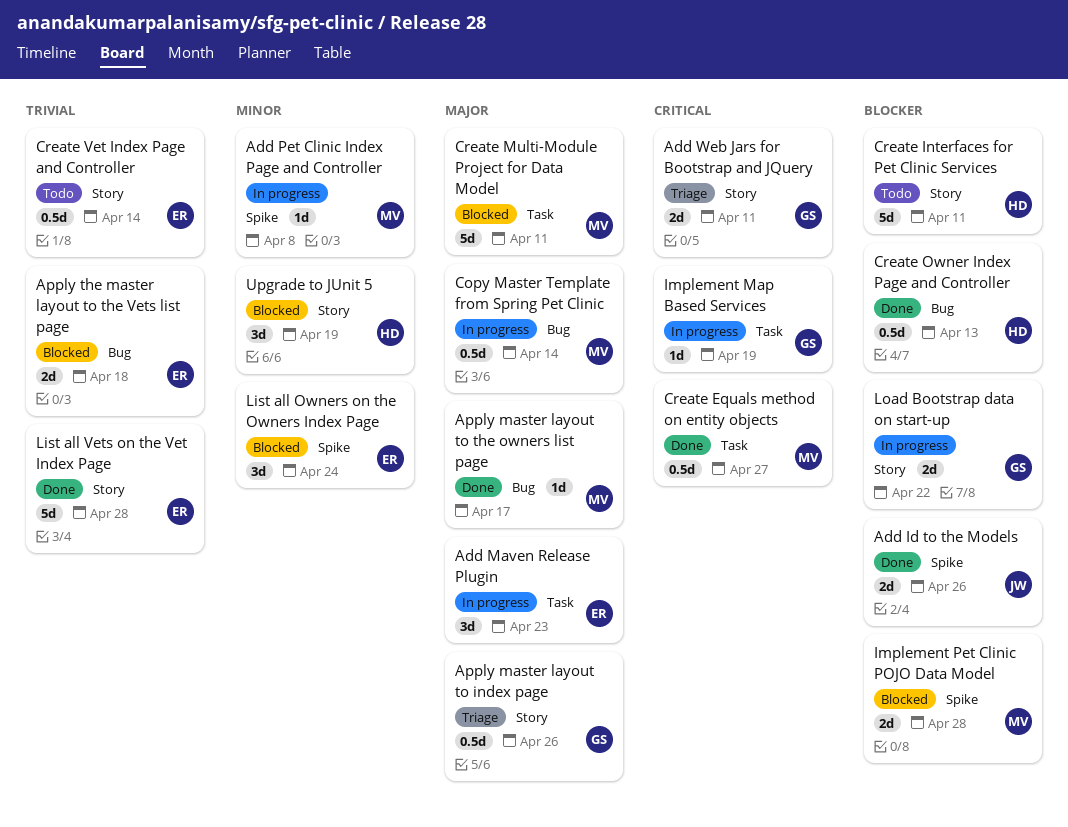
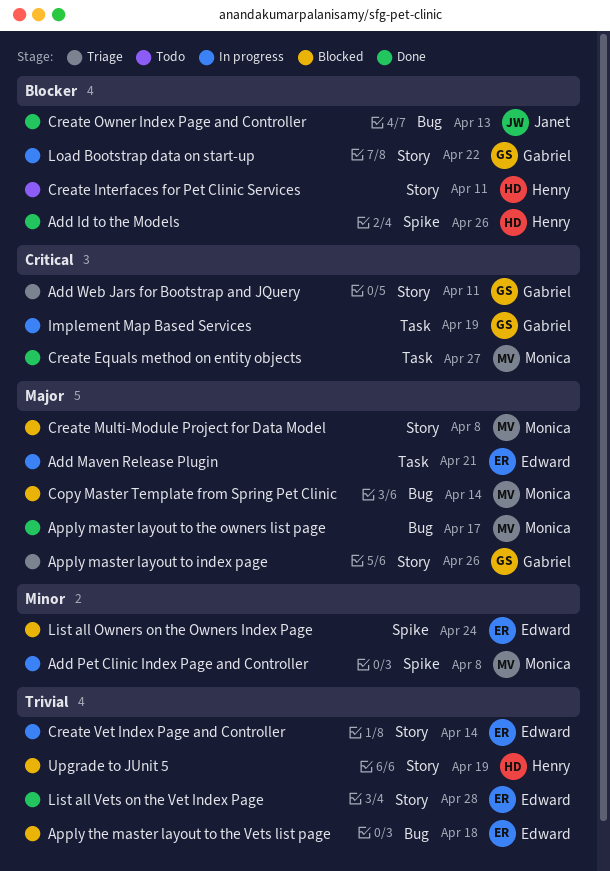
Add Id to the Models, owner: Janet -> Henry
Add Maven Release Plugin, due: Apr 23 -> Apr 21
Copy Master Template from Spring Pet Clinic, status: In progress -> Blocked
Create Multi-Module Project for Data Model, label: Task -> Story
Create Multi-Module Project for Data Model, due: Apr 11 -> Apr 8
Create Owner Index Page and Controller, owner: Henry -> Janet
Create Vet Index Page and Controller, status: Todo -> In progress
Implement Pet Clinic POJO Data Model: present -> none
Upgrade to JUnit 5, priority: Minor -> Trivial

